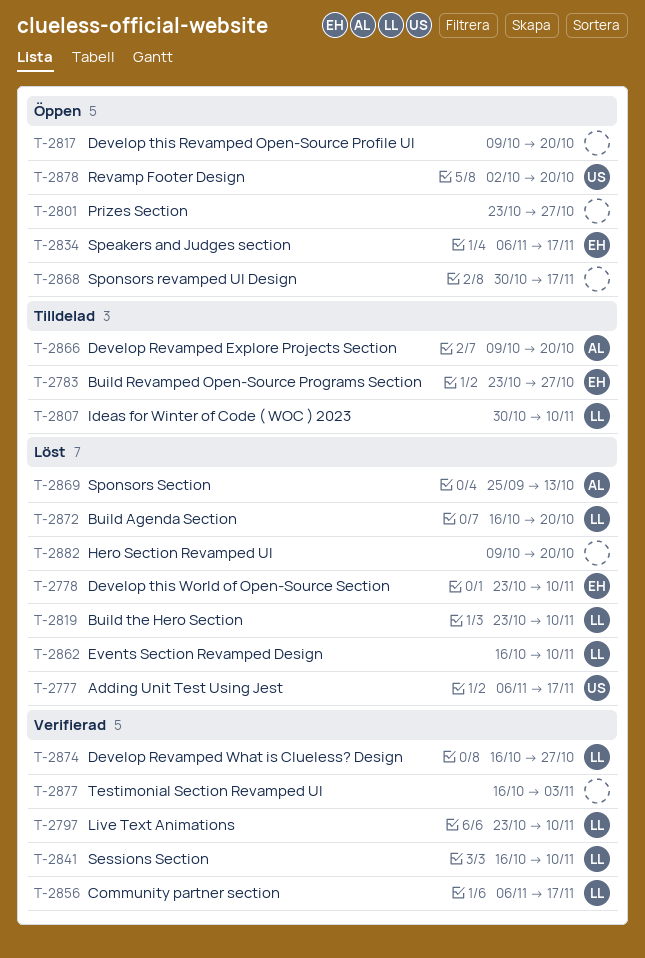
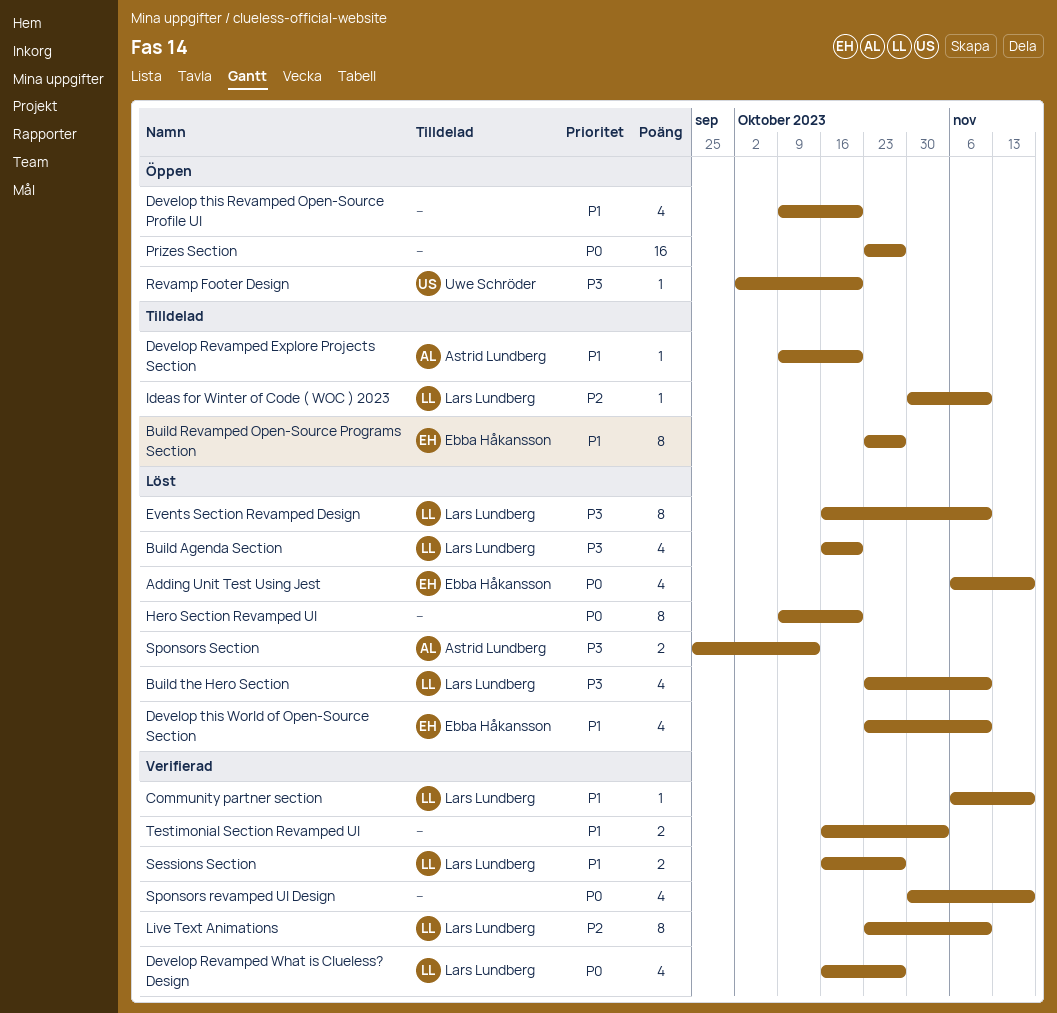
Adding Unit Test Using Jest, owner: Uwe Schröder -> Ebba Håkansson
Sessions Section, due: Nov 10 -> Oct 27
Speakers and Judges section: present -> none
Sponsors revamped UI Design, status: Öppen -> Verifierad

